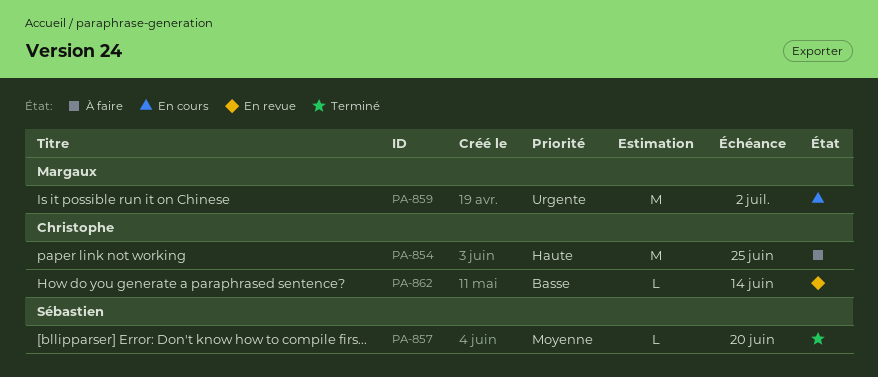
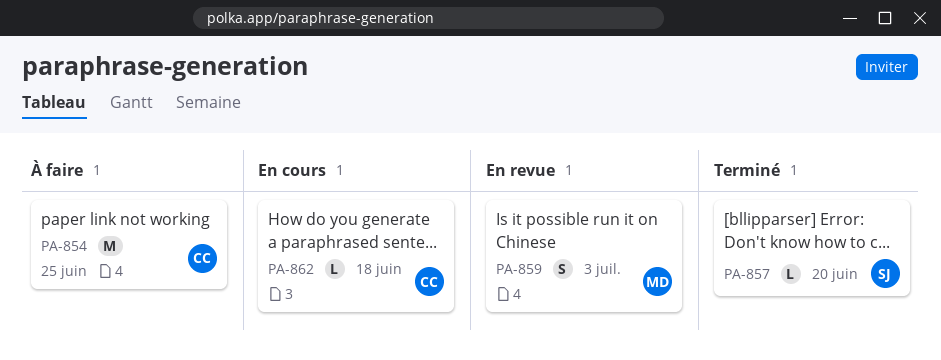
PA-859, status: En cours -> En revue
PA-859, estimate: M -> S
PA-859, due: Jul 2 -> Jul 3
PA-862, status: En revue -> En cours
PA-862, due: Jun 14 -> Jun 18

